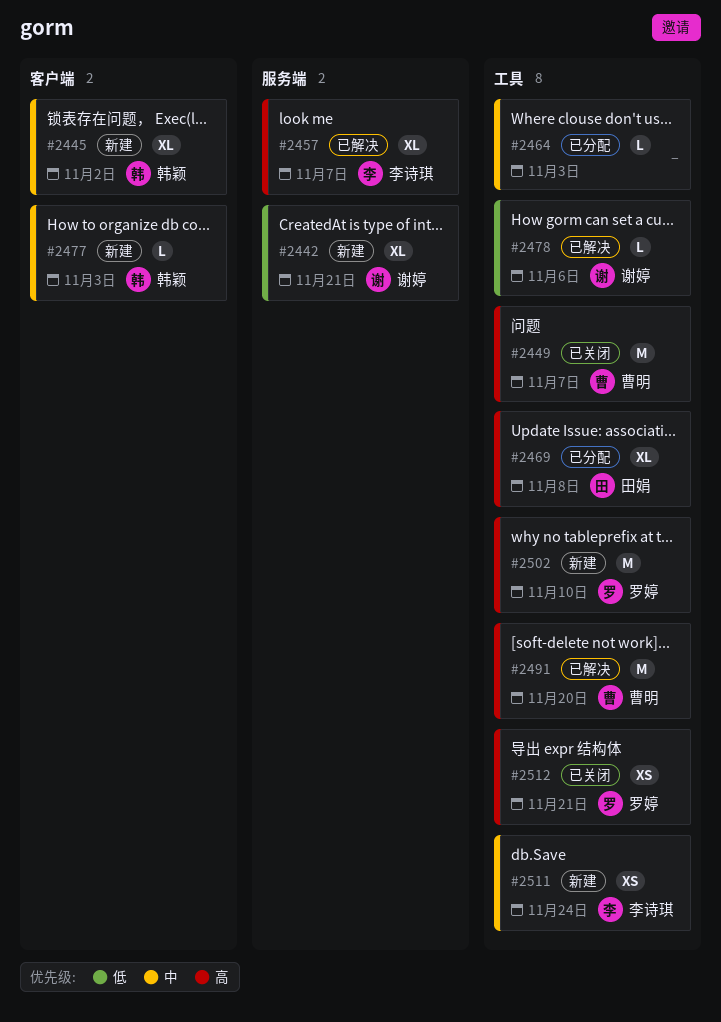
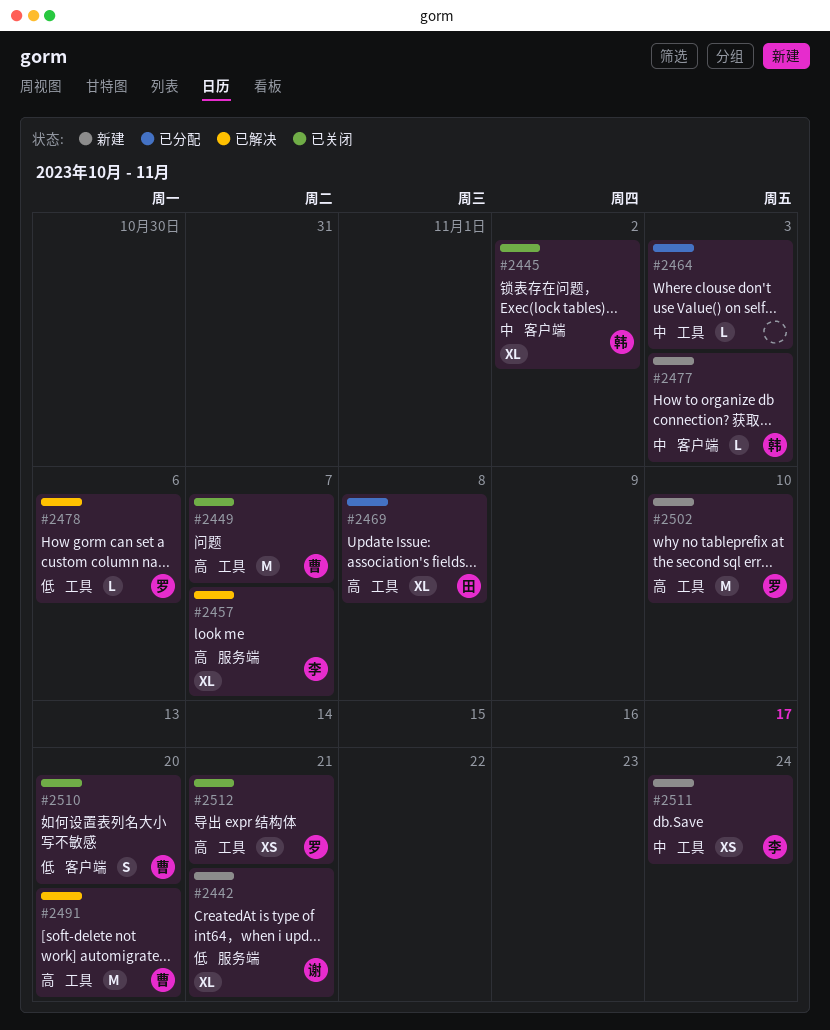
#2445, status: 新建 -> 已关闭
#2478, owner: 谢婷 -> 罗婷
#2510: none -> present

